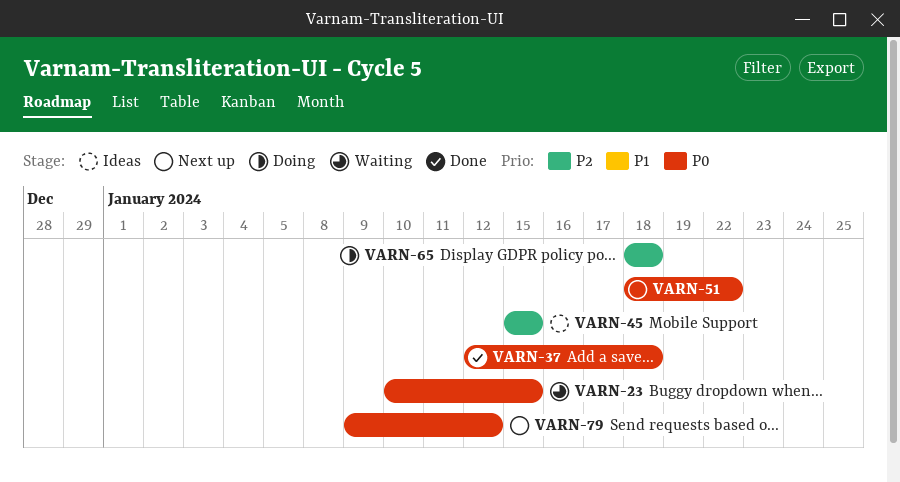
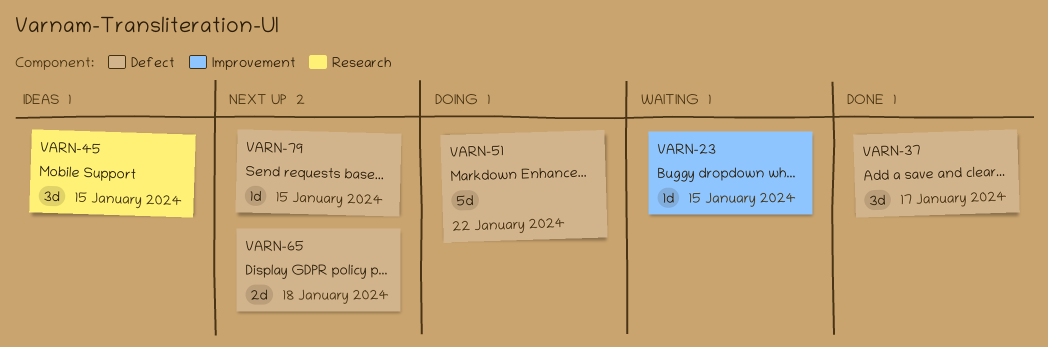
VARN-37, due: Jan 18 -> Jan 17
VARN-51, status: Next up -> Doing
VARN-65, status: Doing -> Next up
VARN-79, due: Jan 12 -> Jan 15

